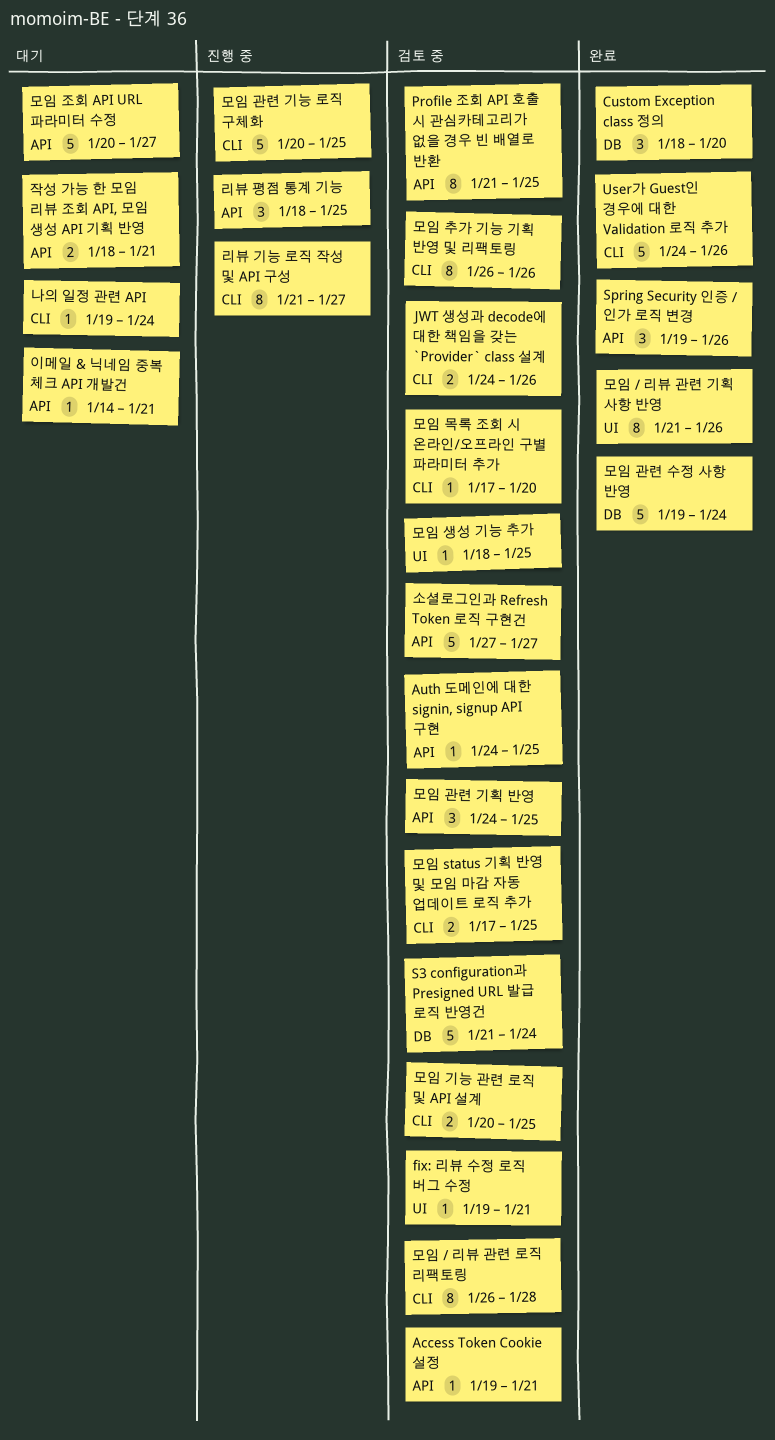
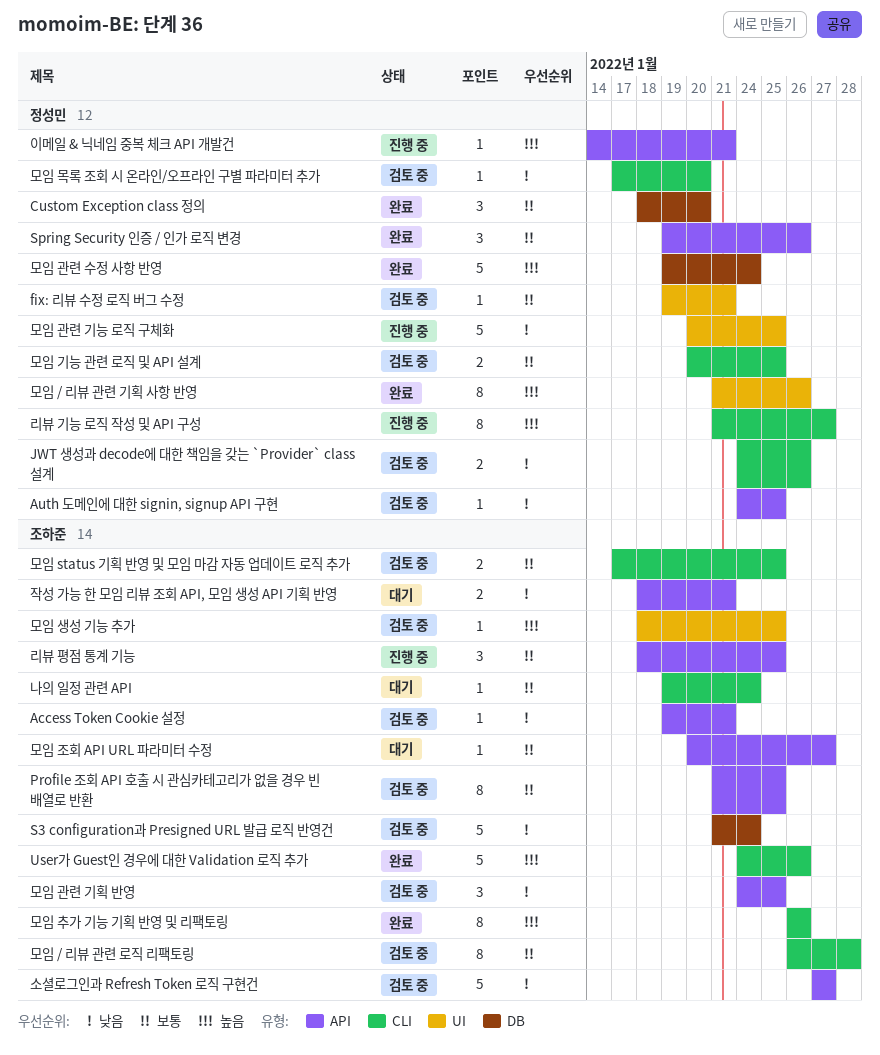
모임 관련 기능 로직 구체화, label: CLI -> UI
모임 조회 API URL 파라미터 수정, estimate: 5 -> 1
모임 추가 기능 기획 반영 및 리팩토링, status: 검토 중 -> 완료
이메일 & 닉네임 중복 체크 API 개발건, status: 대기 -> 진행 중

